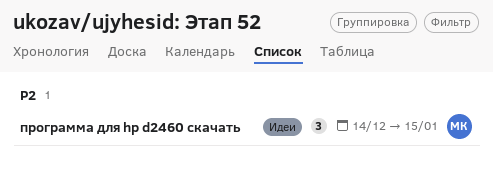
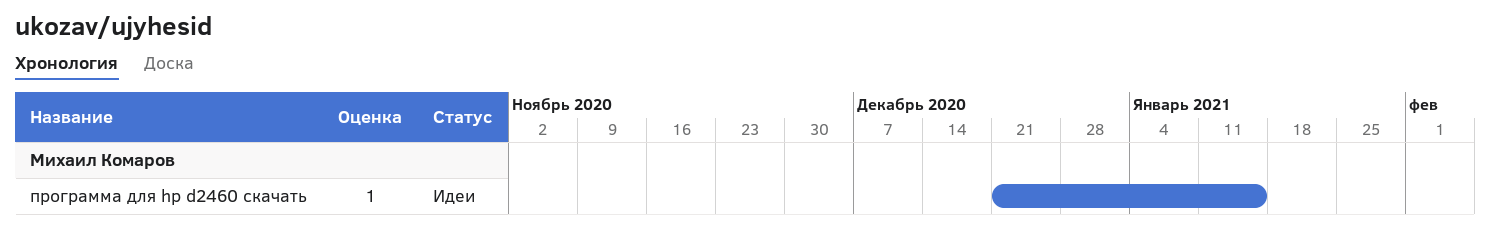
программа для hp d2460 скачать, estimate: 3 -> 1
программа для hp d2460 скачать, start: Dec 14 -> Dec 21

